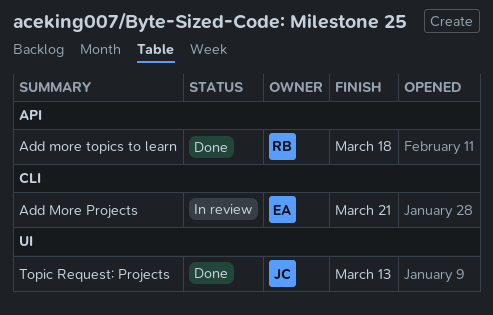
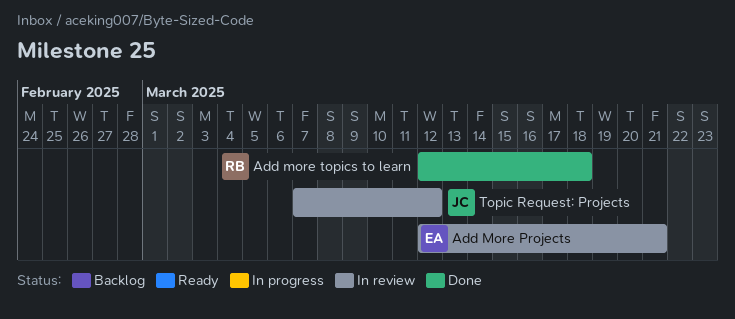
Topic Request: Projects, status: Done -> In review
Topic Request: Projects, due: Mar 13 -> Mar 12

